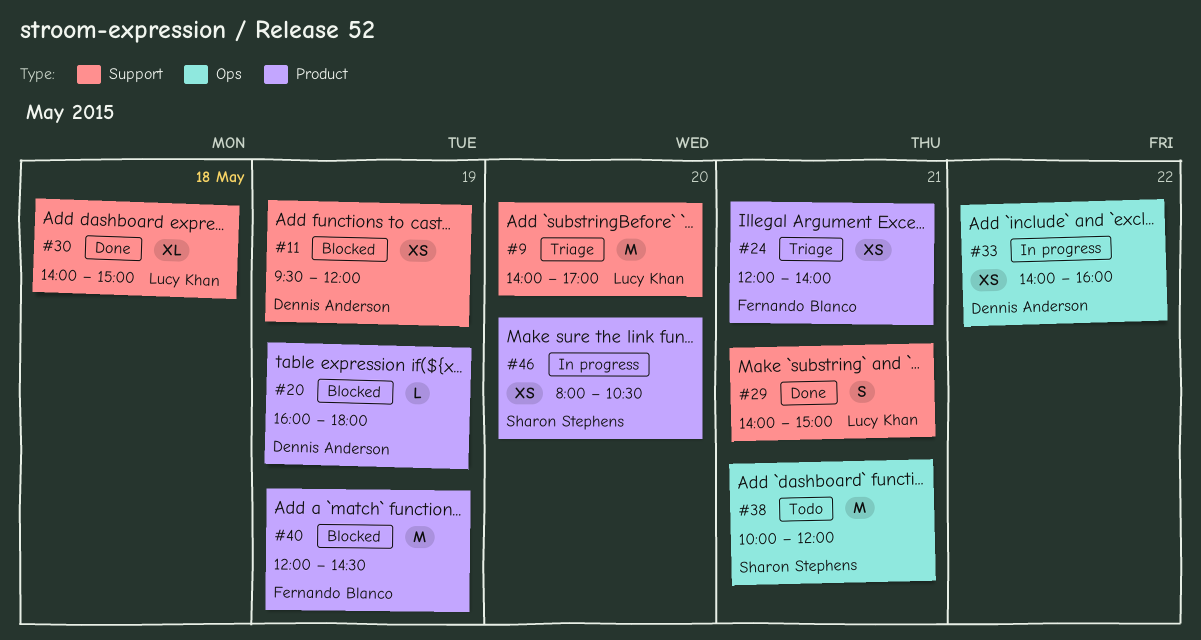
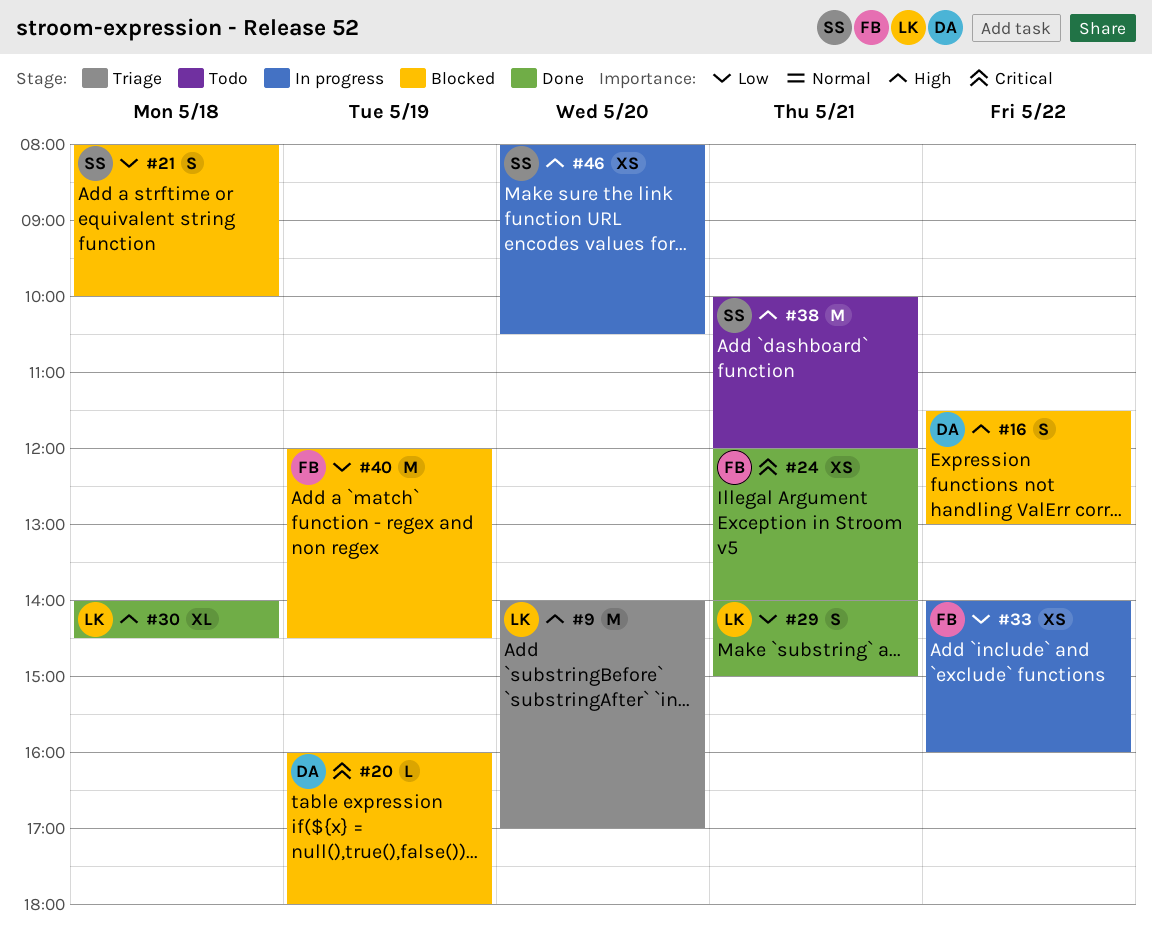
#11: present -> none
#16: none -> present
#21: none -> present
#24, status: Triage -> Done
#30, ends: 15:00 -> 14:30
#33, owner: Dennis Anderson -> Fernando Blanco

